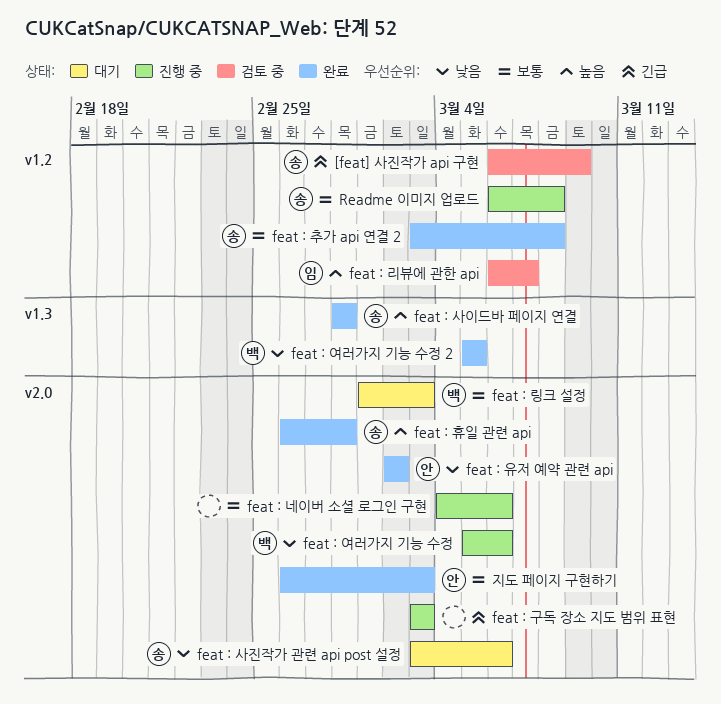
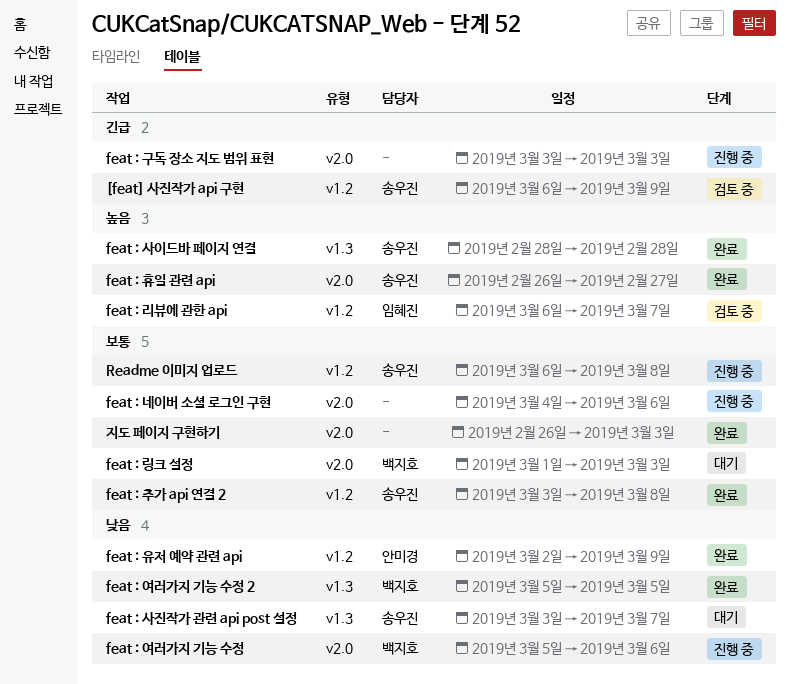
feat : 사진작가 관련 api post 설정, label: v2.0 -> v1.3
feat : 사진작가 관련 api post 설정, due: Mar 6 -> Mar 7
feat : 유저 예약 관련 api, label: v2.0 -> v1.2
feat : 유저 예약 관련 api, due: Mar 2 -> Mar 9
feat : 휴일 관련 api, due: Feb 28 -> Feb 27
지도 페이지 구현하기, owner: 안미경 -> none

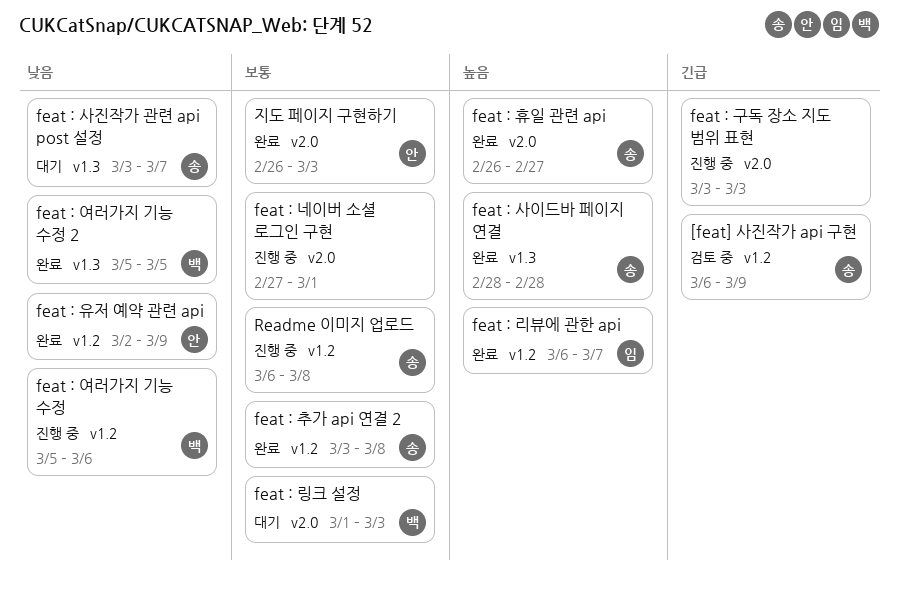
feat : 네이버 소셜 로그인 구현, start: Mar 4 -> Feb 27
feat : 네이버 소셜 로그인 구현, due: Mar 6 -> Mar 1
feat : 리뷰에 관한 api, status: 검토 중 -> 완료
feat : 여러가지 기능 수정, label: v2.0 -> v1.2
지도 페이지 구현하기, owner: none -> 안미경

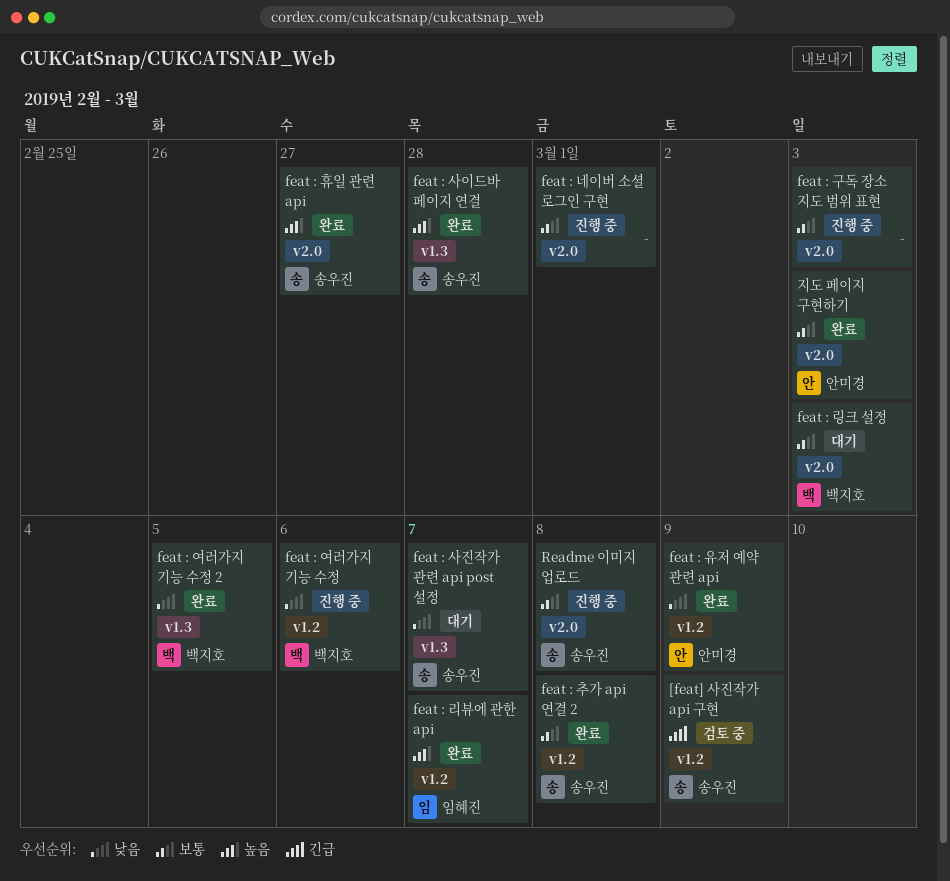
feat : 구독 장소 지도 범위 표현, priority: 긴급 -> 보통
Readme 이미지 업로드, label: v1.2 -> v2.0

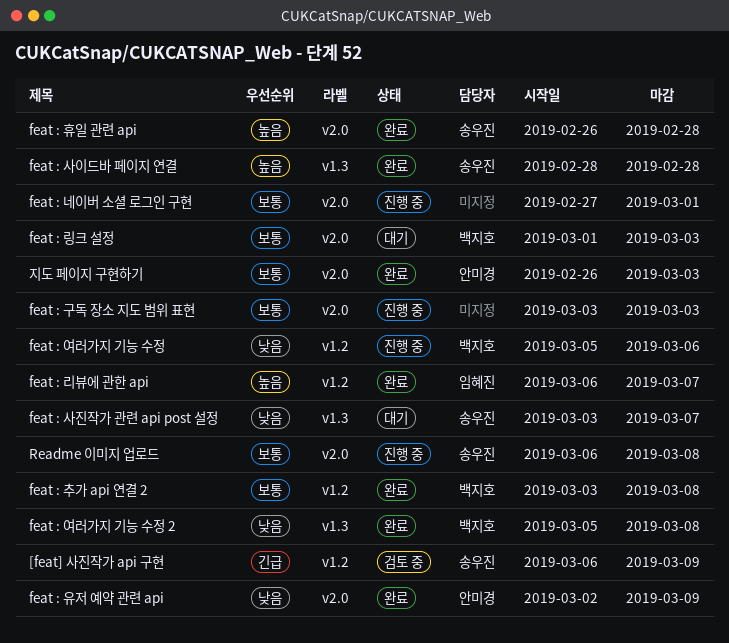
feat : 여러가지 기능 수정 2, due: Mar 5 -> Mar 8
feat : 유저 예약 관련 api, label: v1.2 -> v2.0
feat : 추가 api 연결 2, owner: 송우진 -> 백지호
feat : 휴일 관련 api, due: Feb 27 -> Feb 28

